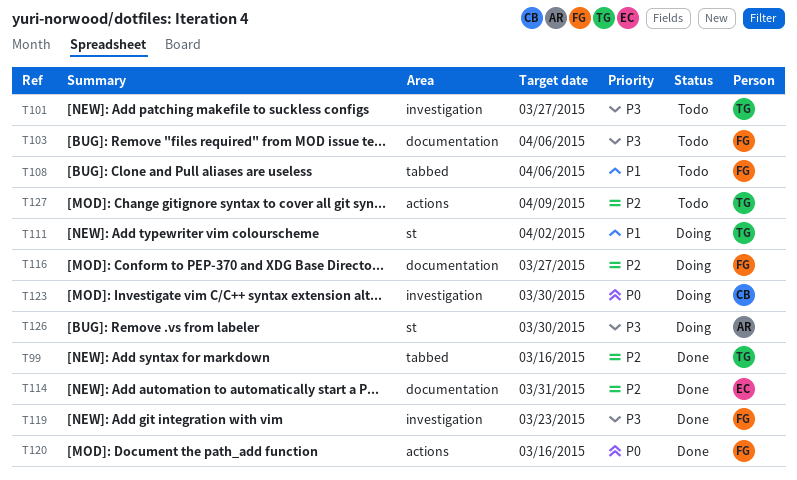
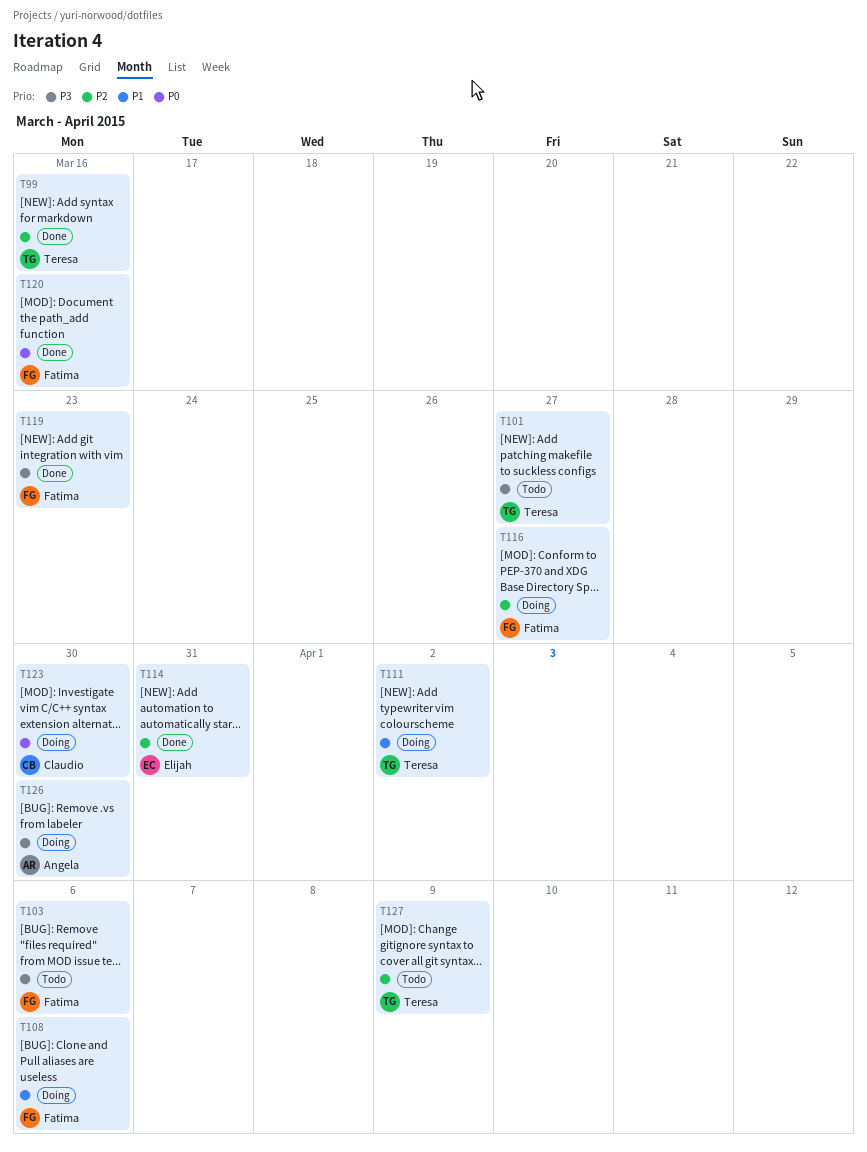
T108, status: Todo -> Doing

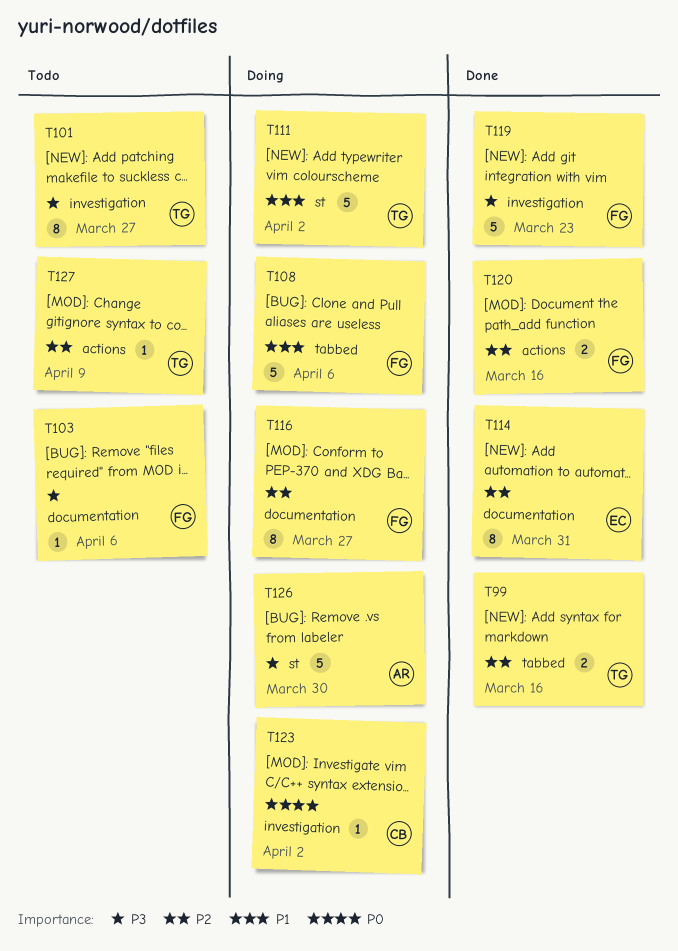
T120, priority: P0 -> P2
T123, due: Mar 30 -> Apr 2

